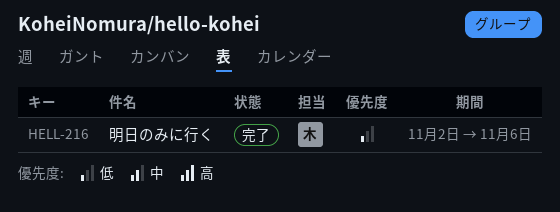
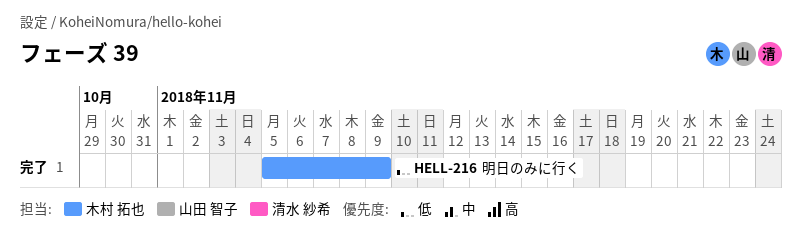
HELL-216, start: Nov 2 -> Nov 5
HELL-216, due: Nov 6 -> Nov 9

